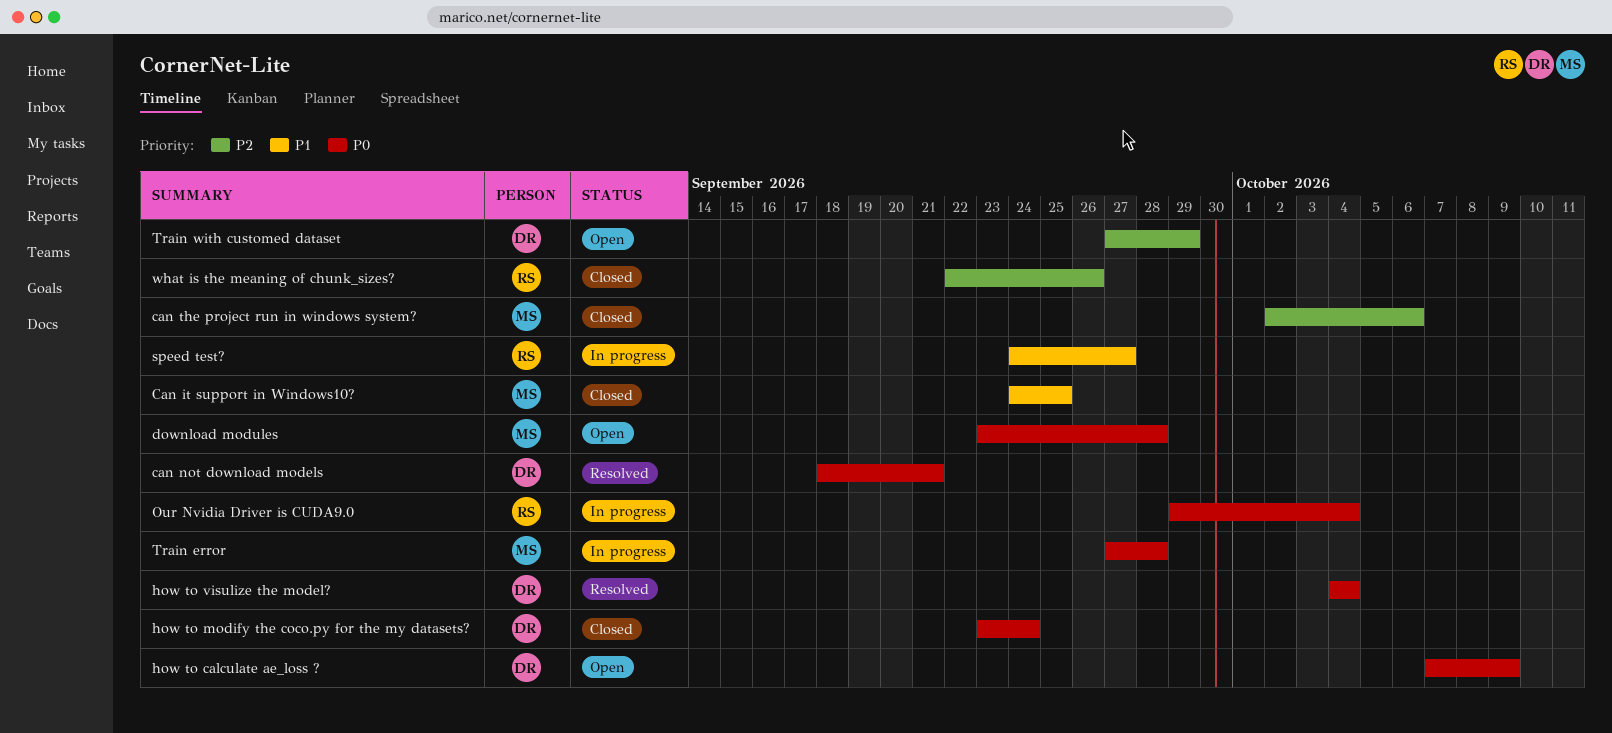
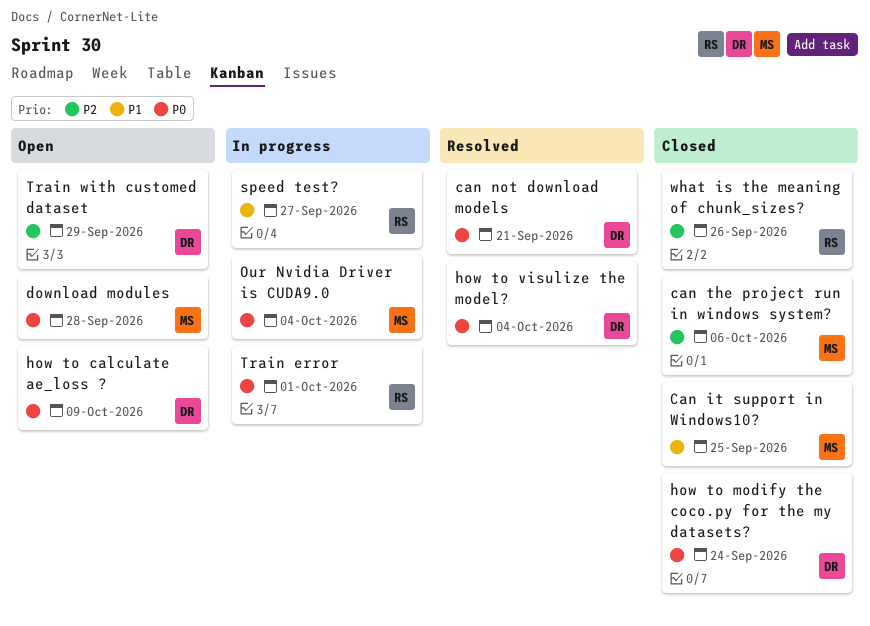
Our Nvidia Driver is CUDA9.0, owner: RS -> MS
Train error, owner: MS -> RS
Train error, due: Sep 28 -> Oct 1

